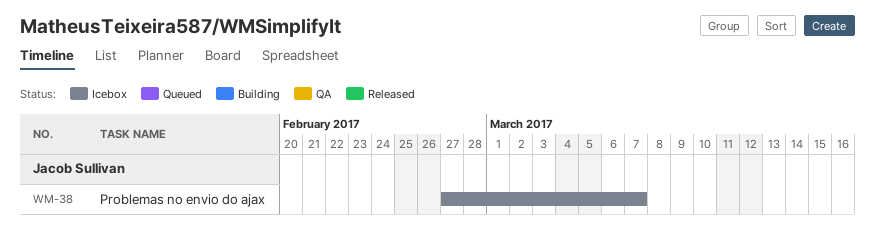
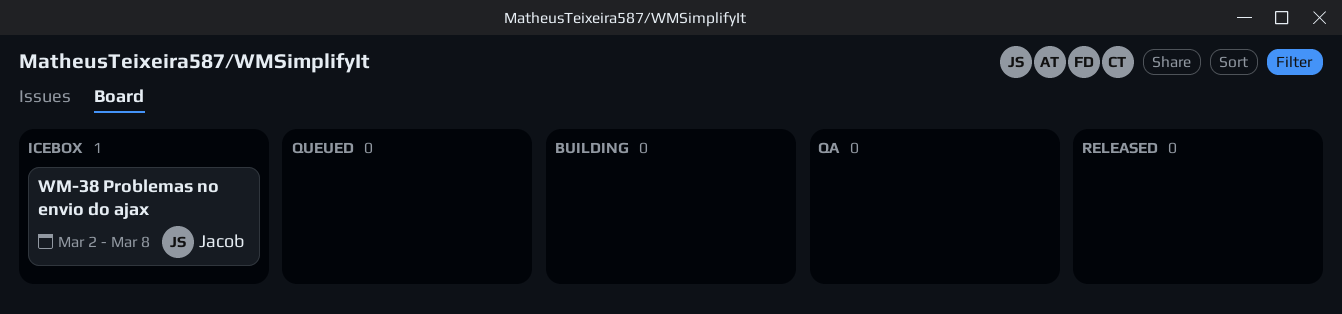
WM-38, start: Feb 27 -> Mar 2
WM-38, due: Mar 7 -> Mar 8

